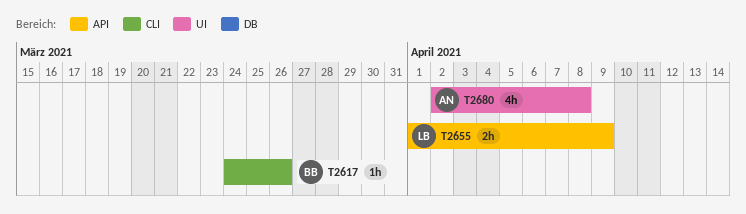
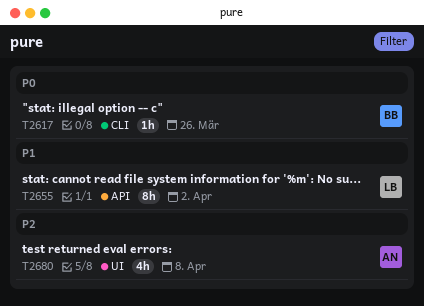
T2655, estimate: 2h -> 8h
T2655, due: Apr 9 -> Apr 2

